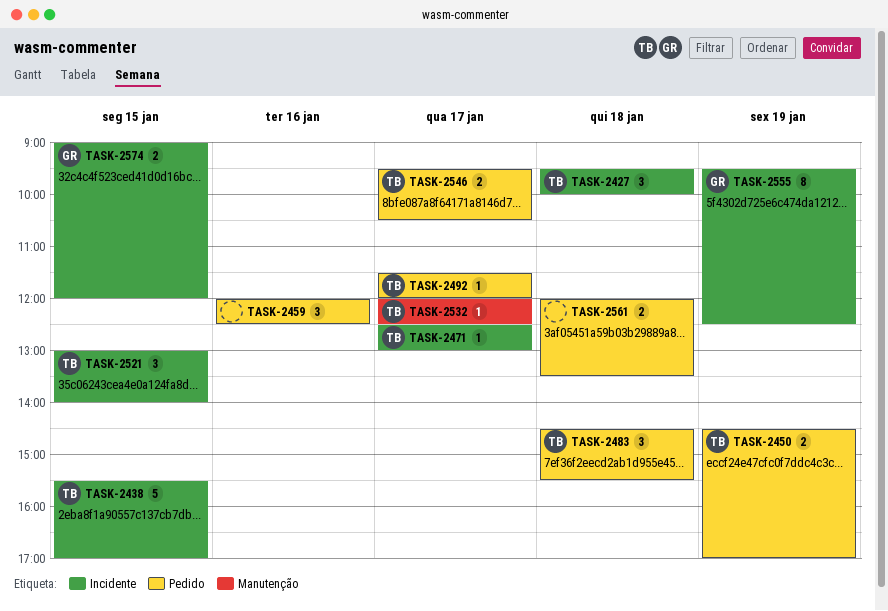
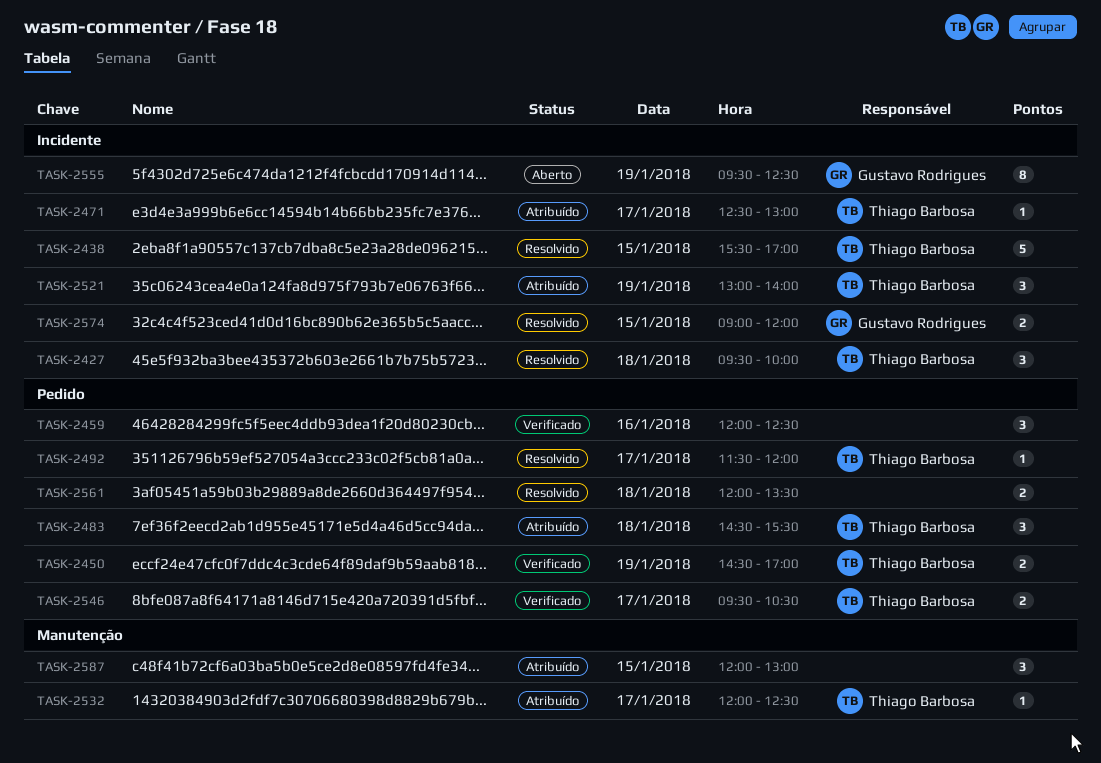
TASK-2521, day: Jan 15 -> Jan 19
TASK-2587: none -> present

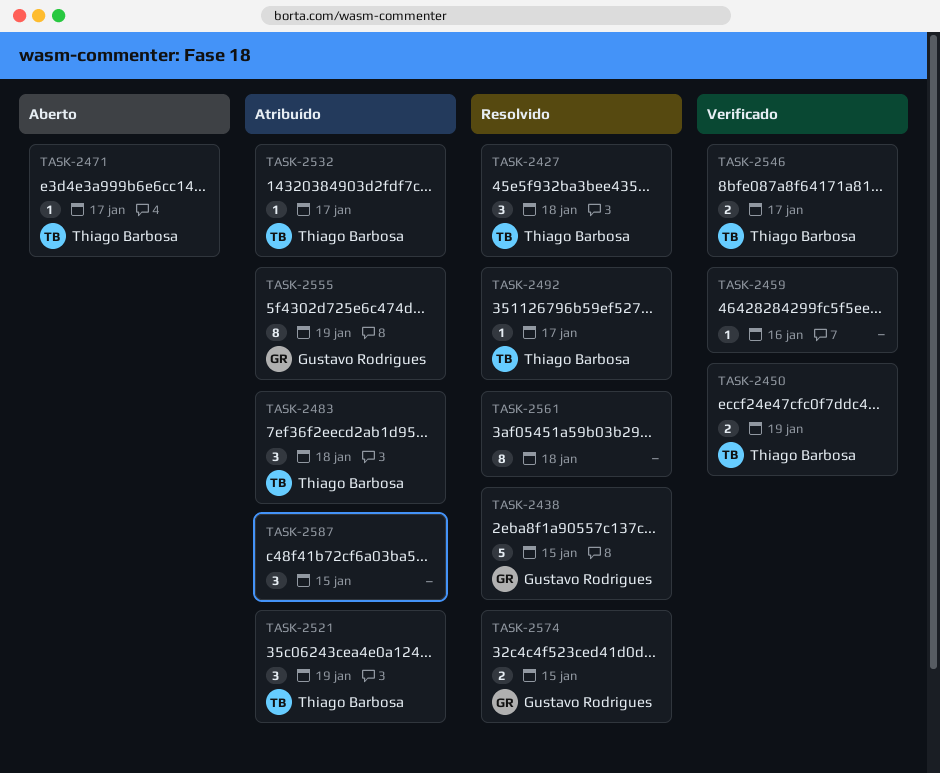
TASK-2438, owner: Thiago Barbosa -> Gustavo Rodrigues
TASK-2459, estimate: 3 -> 1
TASK-2471, status: Atribuído -> Aberto
TASK-2555, status: Aberto -> Atribuído
TASK-2561, estimate: 2 -> 8

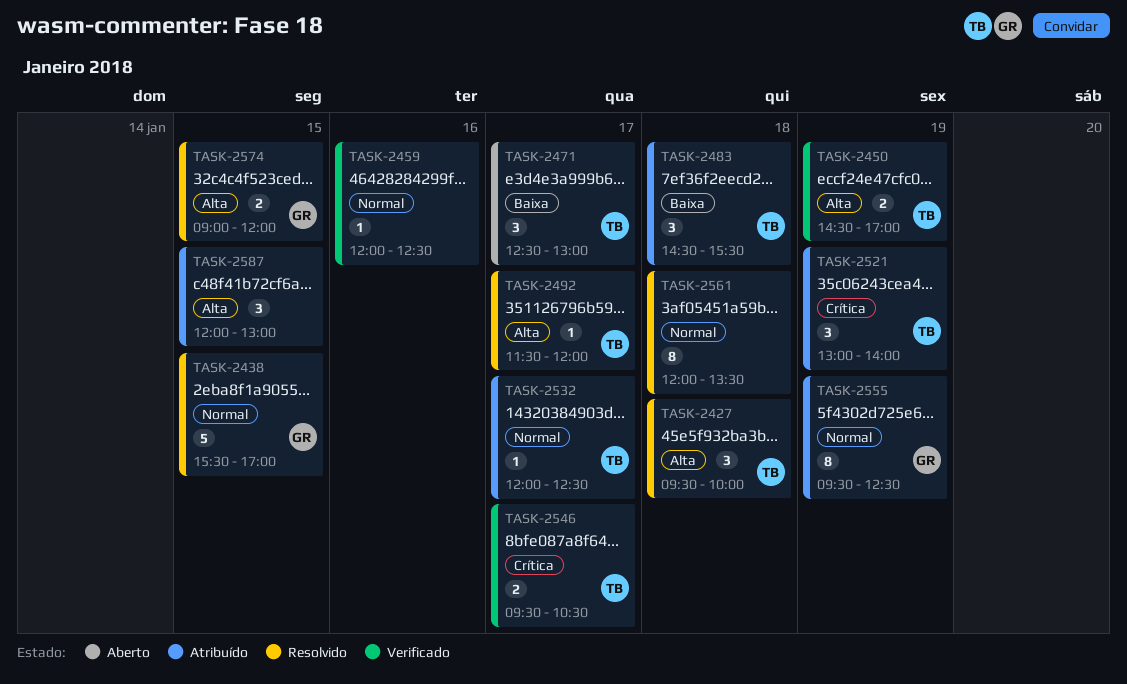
TASK-2471, estimate: 1 -> 3

